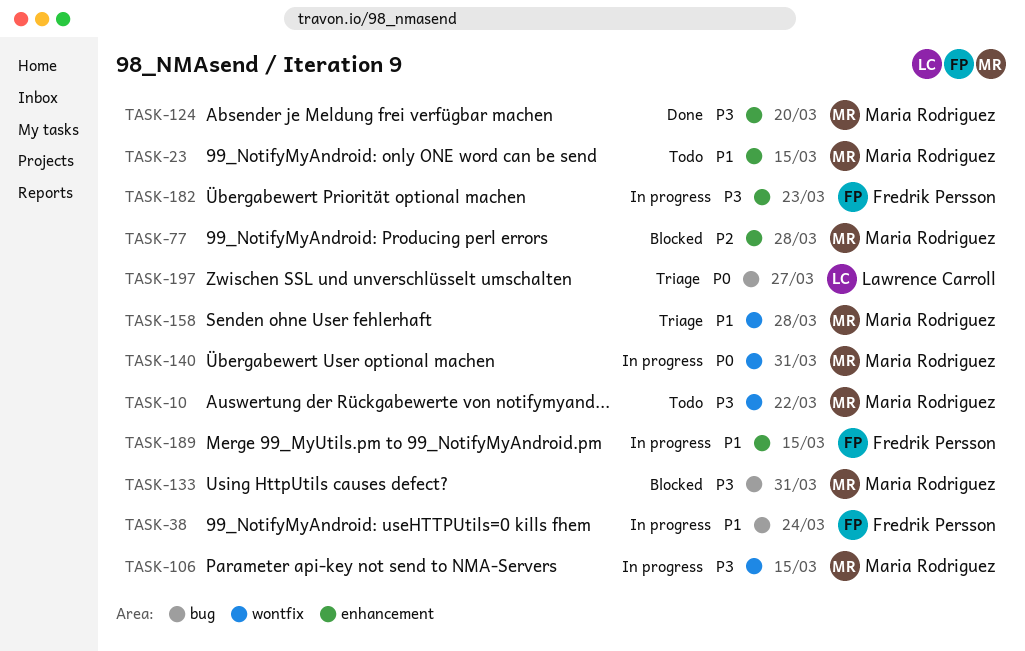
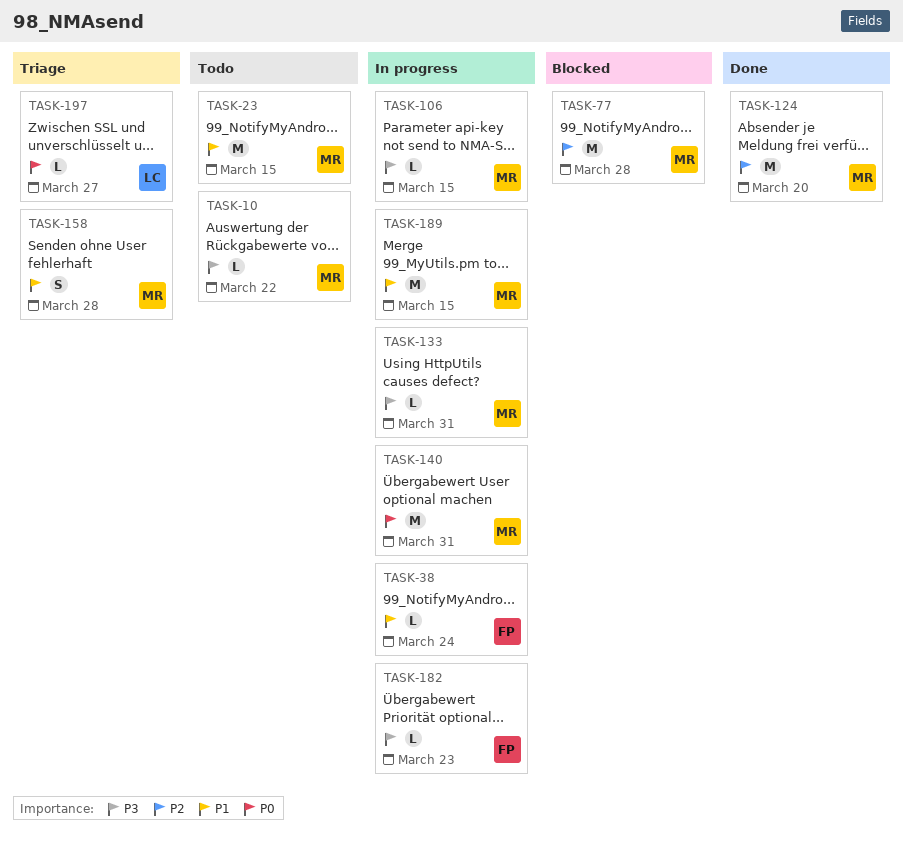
TASK-124, priority: P3 -> P2
TASK-133, status: Blocked -> In progress
TASK-189, owner: Fredrik Persson -> Maria Rodriguez

